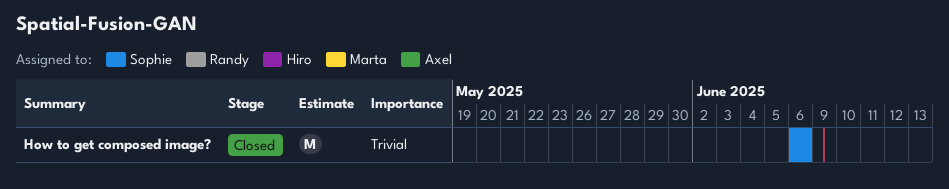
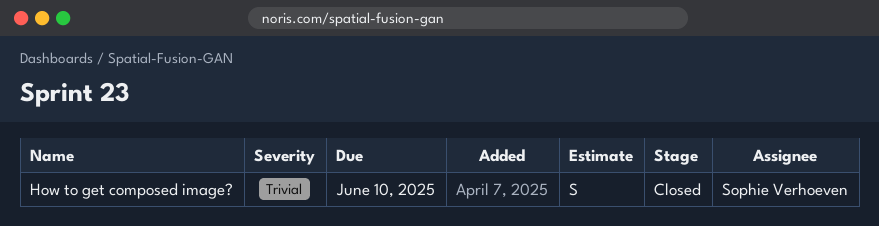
How to get composed image?, estimate: M -> S
How to get composed image?, due: Jun 6 -> Jun 10

